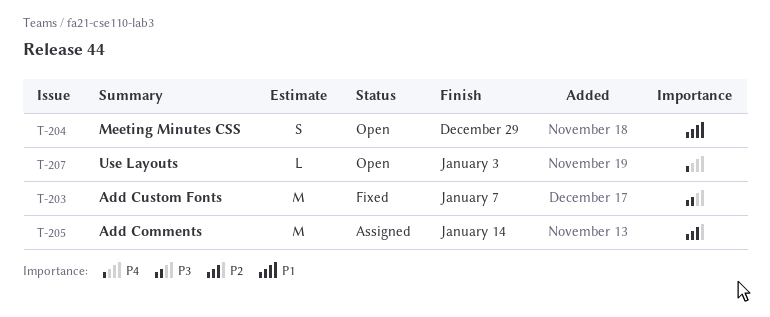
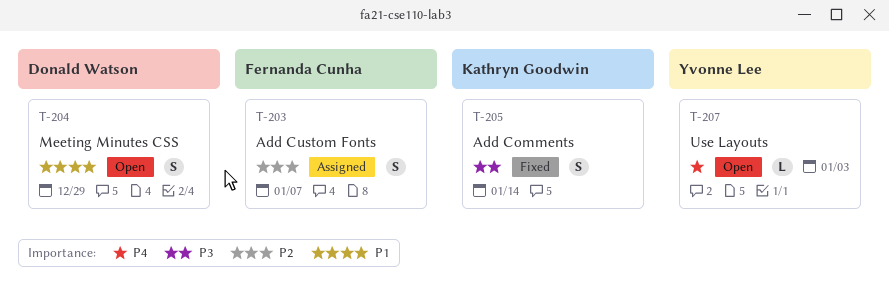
T-203, status: Fixed -> Assigned
T-203, priority: P3 -> P2
T-203, estimate: M -> S
T-205, status: Assigned -> Fixed
T-205, priority: P2 -> P3
T-205, estimate: M -> S

